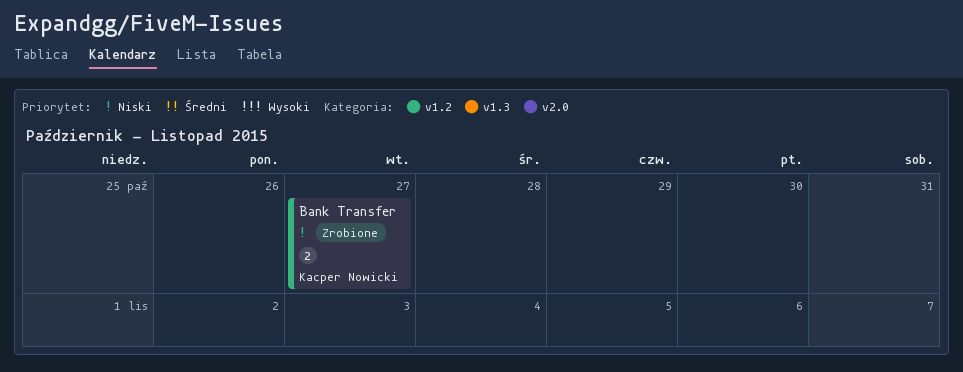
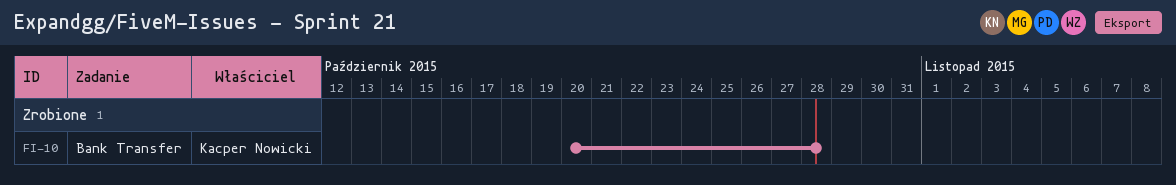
Bank Transfer, due: Oct 27 -> Oct 28

